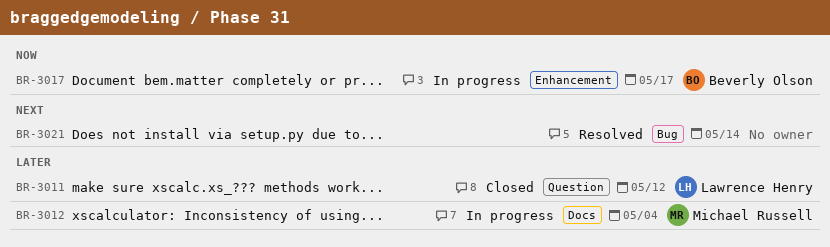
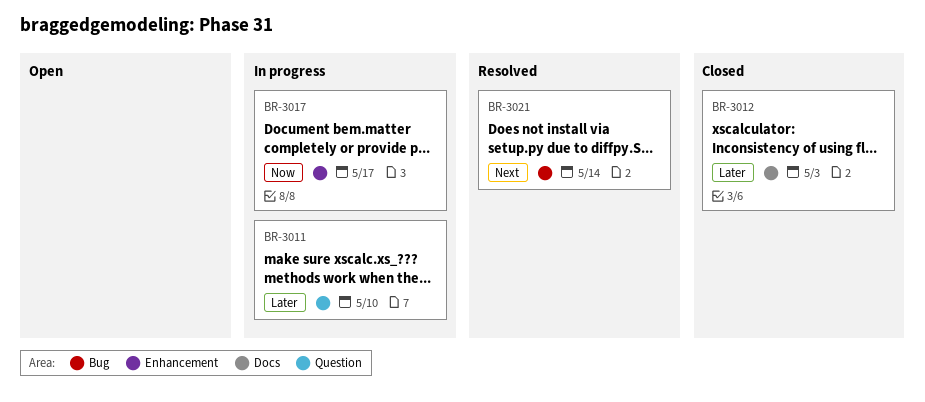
BR-3011, status: Closed -> In progress
BR-3011, due: May 12 -> May 10
BR-3012, status: In progress -> Closed
BR-3012, due: May 4 -> May 3

